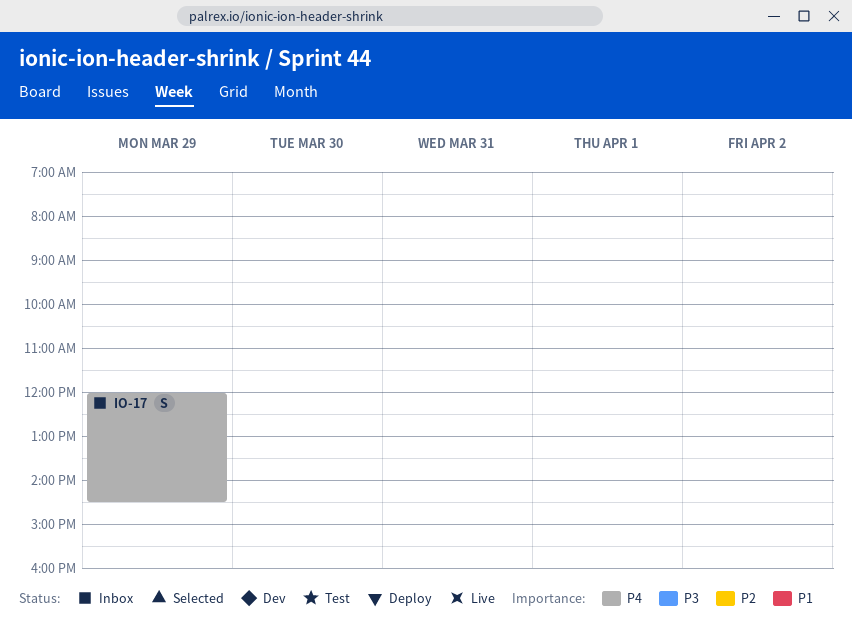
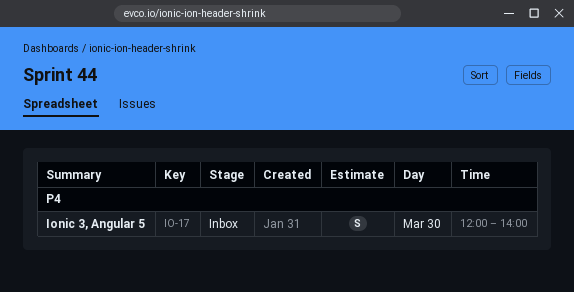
IO-17, day: Mar 29 -> Mar 30
IO-17, ends: 14:30 -> 14:00

